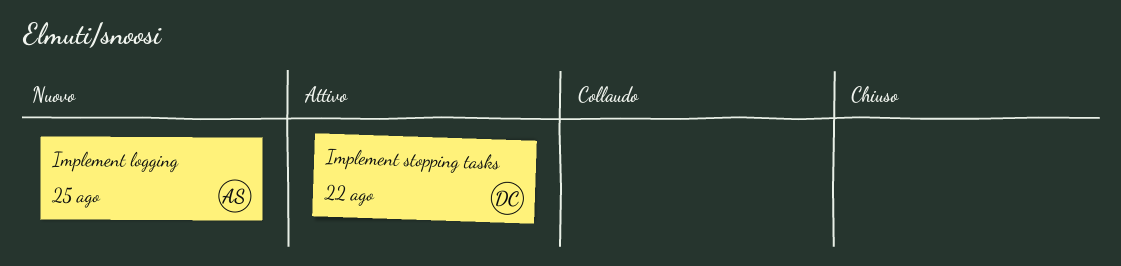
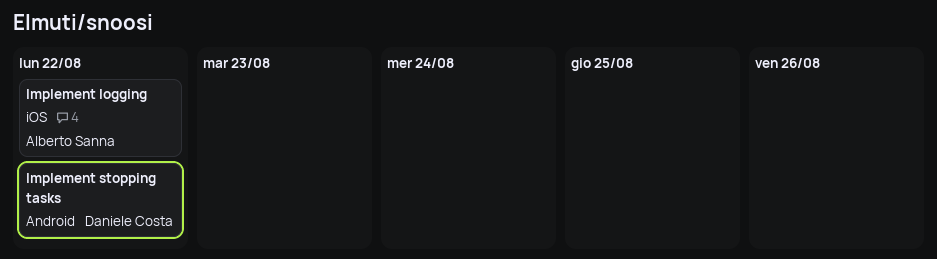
Implement logging, due: Aug 25 -> Aug 22

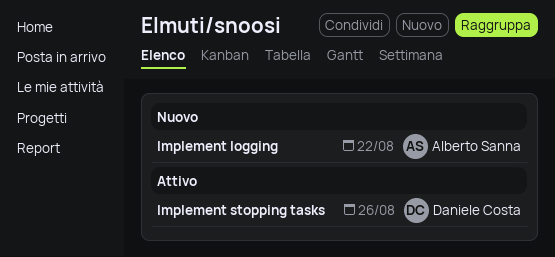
Implement stopping tasks, due: Aug 22 -> Aug 26

